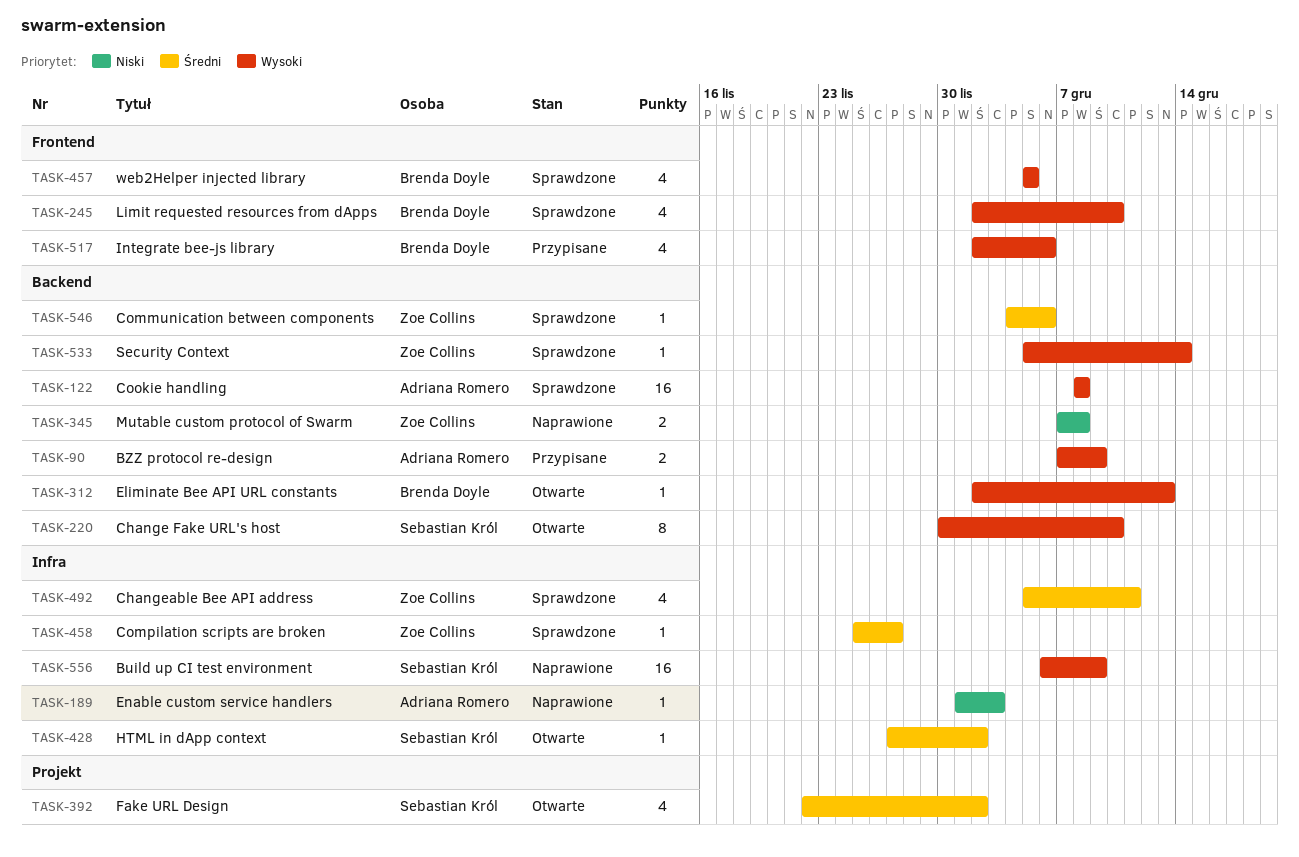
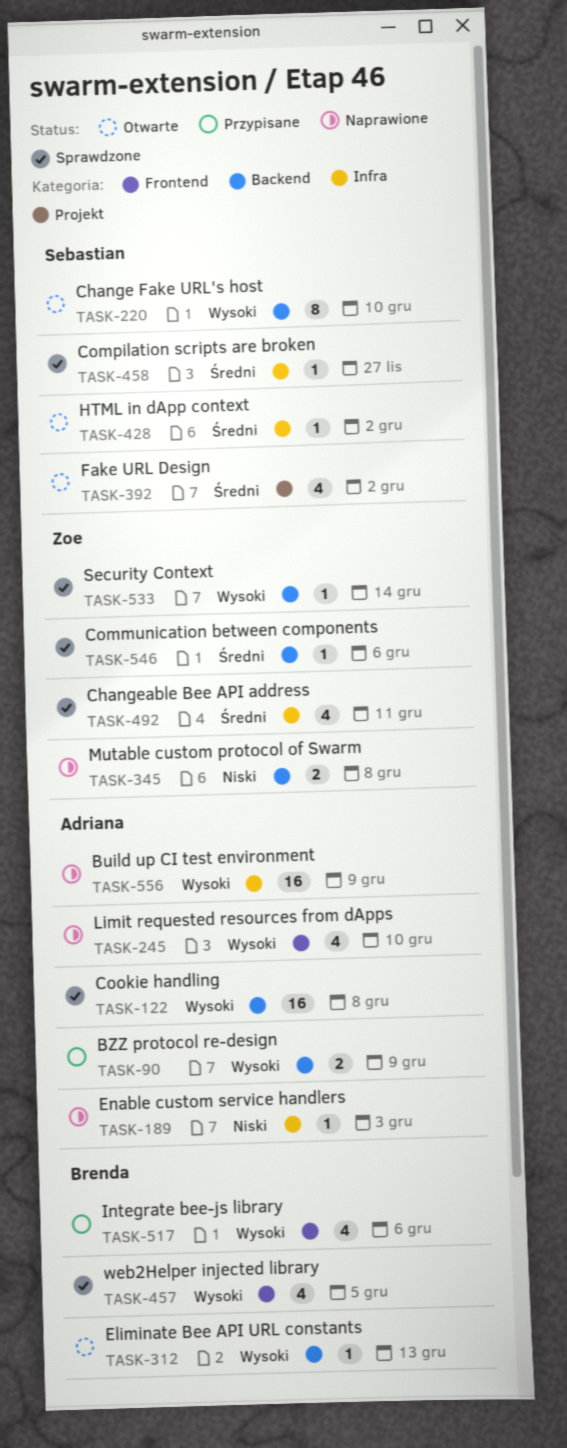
TASK-245, status: Sprawdzone -> Naprawione
TASK-245, owner: Brenda Doyle -> Adriana Romero
TASK-458, owner: Zoe Collins -> Sebastian Król
TASK-556, owner: Sebastian Król -> Adriana Romero

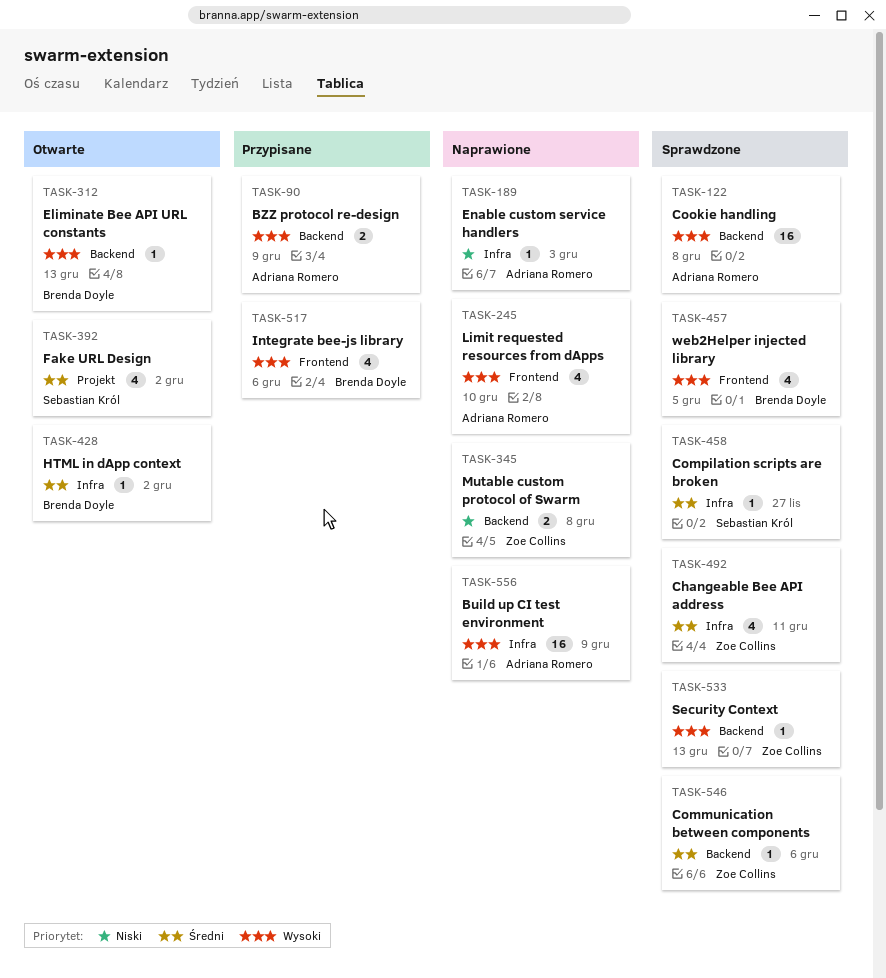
TASK-220: present -> none
TASK-428, owner: Sebastian Król -> Brenda Doyle
TASK-533, due: Dec 14 -> Dec 13

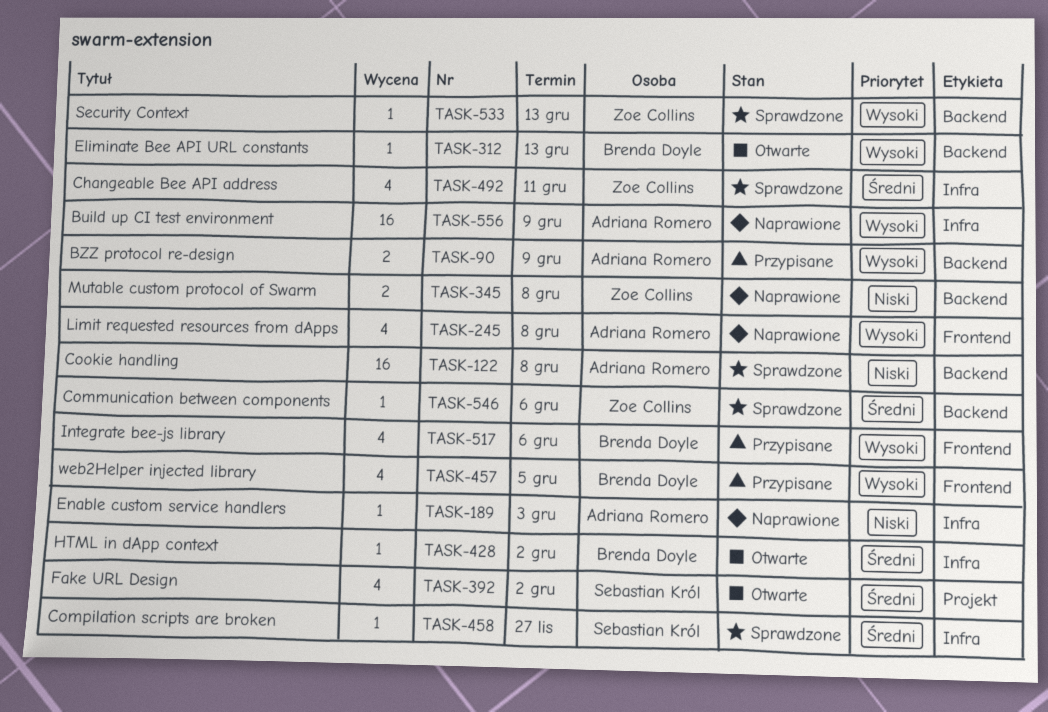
TASK-122, priority: Wysoki -> Niski
TASK-245, due: Dec 10 -> Dec 8
TASK-457, status: Sprawdzone -> Przypisane

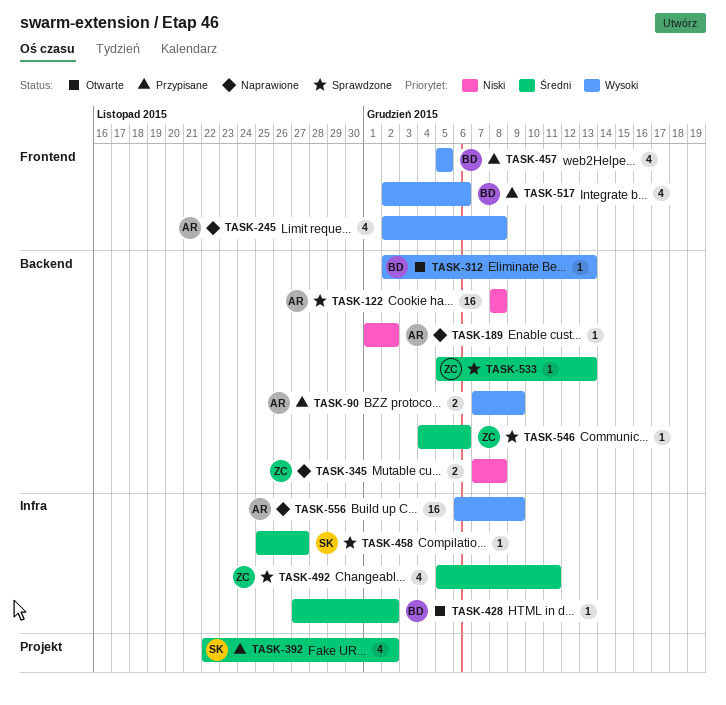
TASK-189, label: Infra -> Backend
TASK-189, due: Dec 3 -> Dec 2
TASK-392, status: Otwarte -> Przypisane
TASK-533, priority: Wysoki -> Średni

